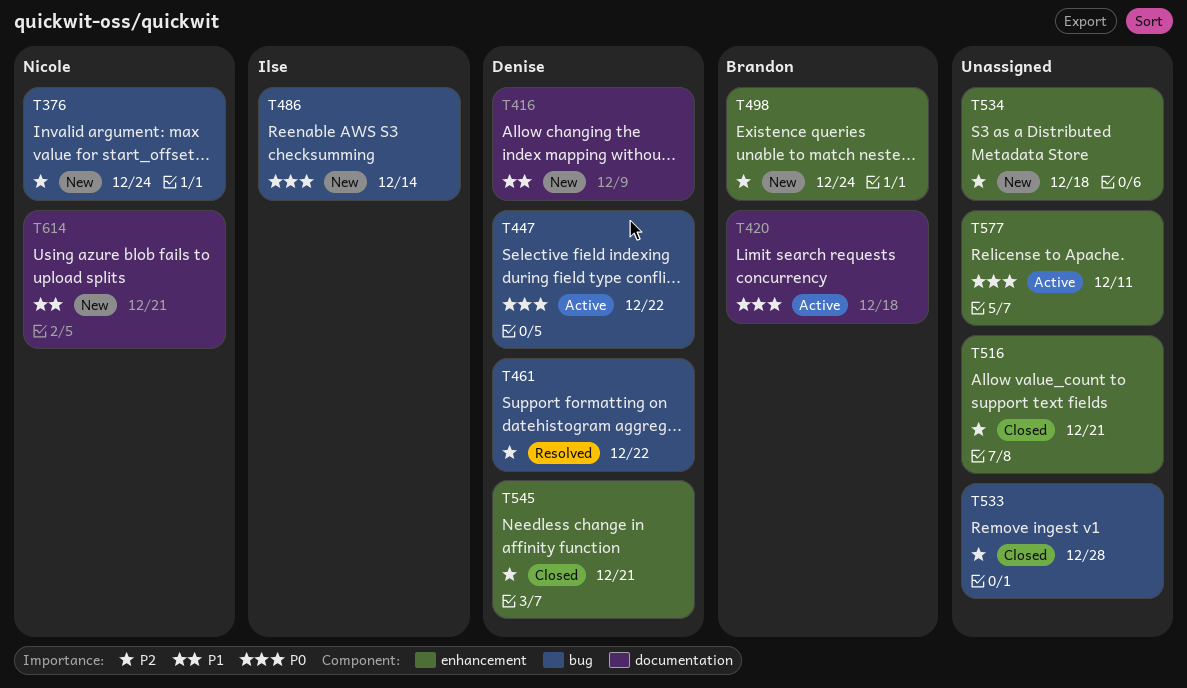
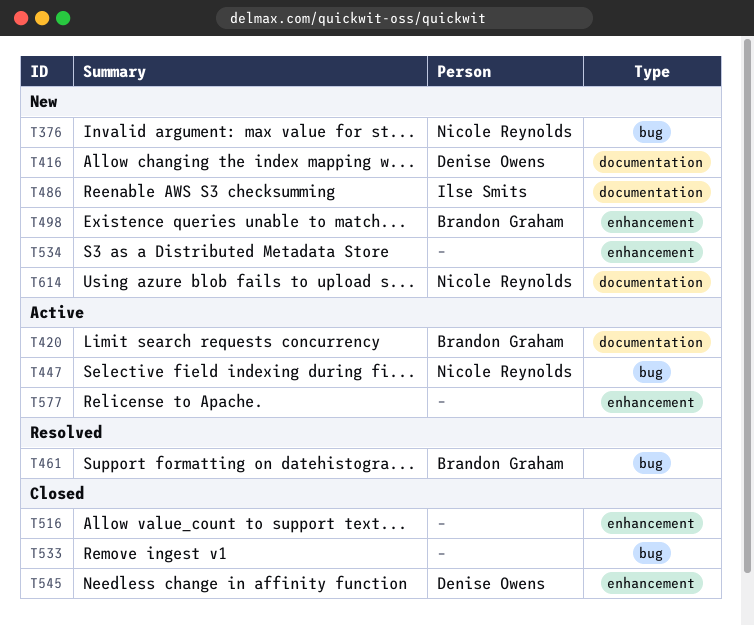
T447, owner: Denise Owens -> Nicole Reynolds
T461, owner: Denise Owens -> Brandon Graham
T486, label: bug -> documentation

